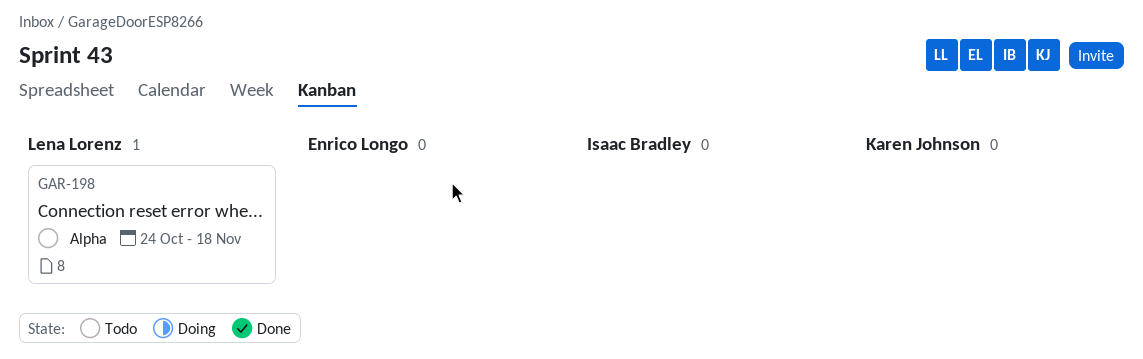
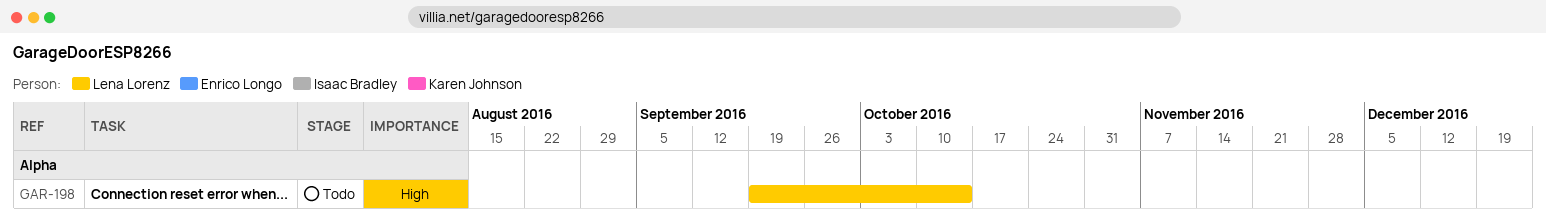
GAR-198, start: Oct 24 -> Sep 19
GAR-198, due: Nov 18 -> Oct 14

